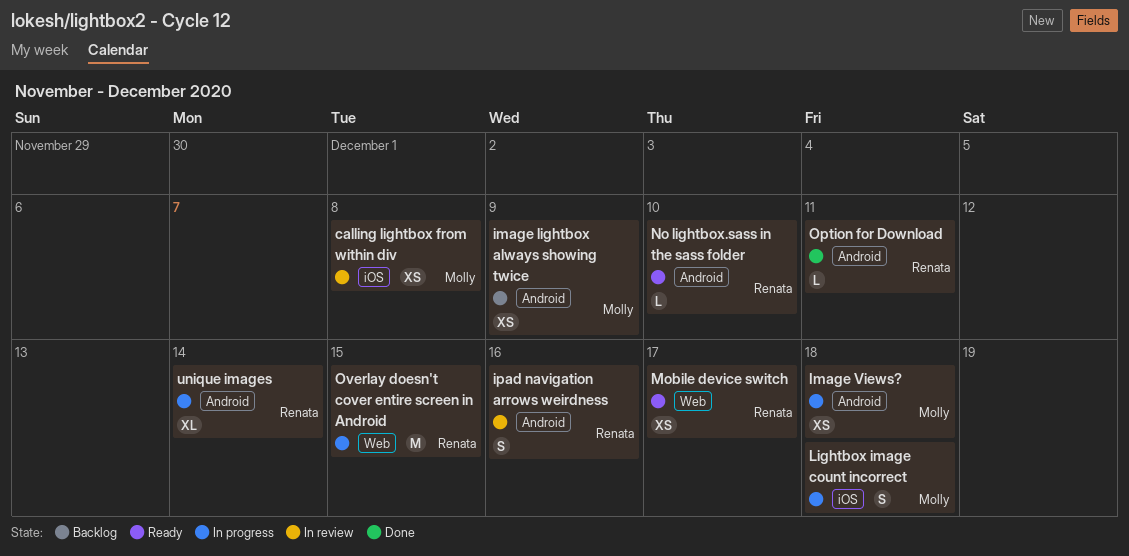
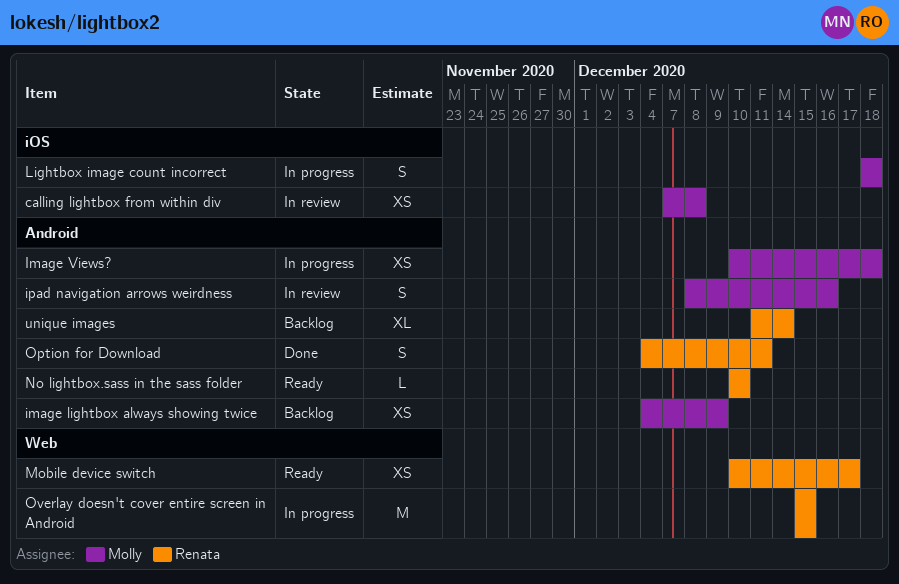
ipad navigation arrows weirdness, owner: Renata -> Molly
Option for Download, estimate: L -> S
unique images, status: In progress -> Backlog

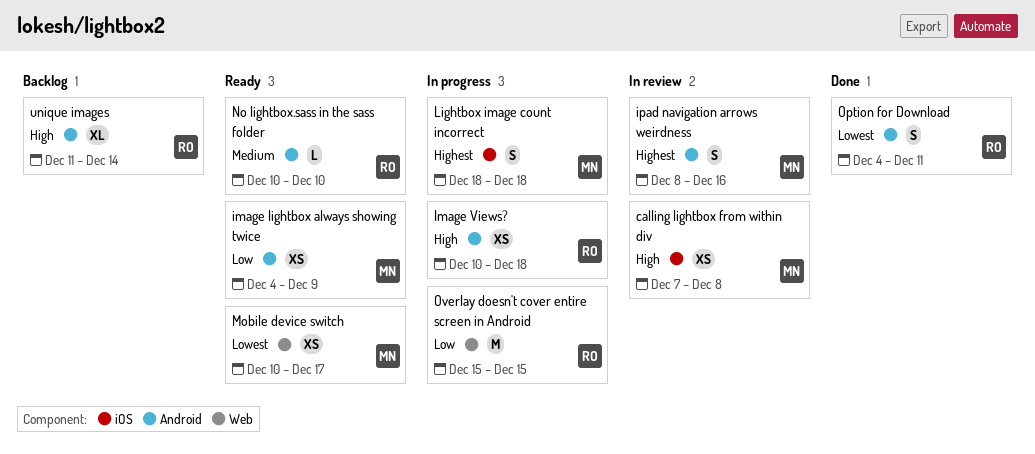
image lightbox always showing twice, status: Backlog -> Ready
Image Views?, owner: Molly -> Renata
Mobile device switch, owner: Renata -> Molly

